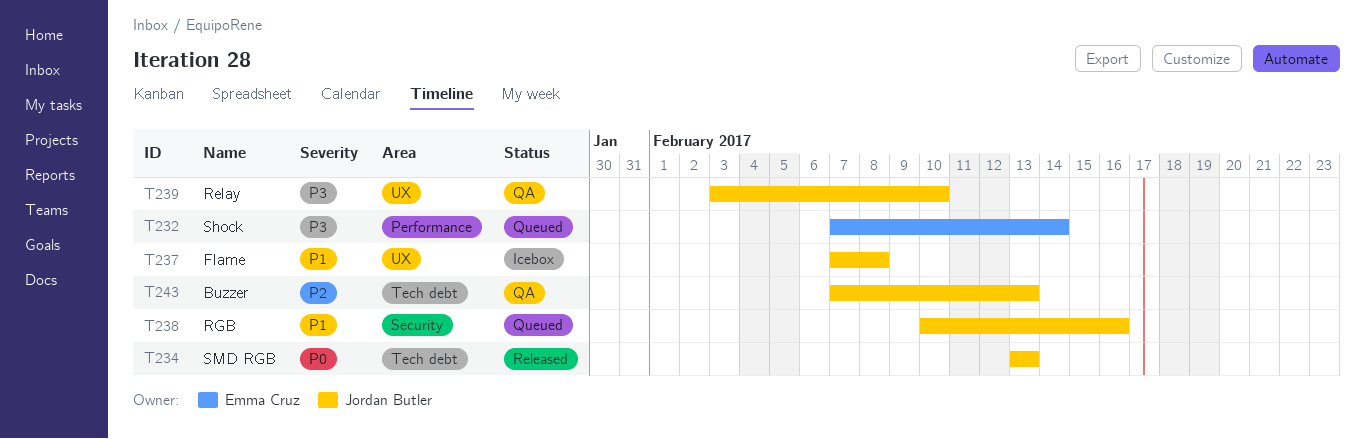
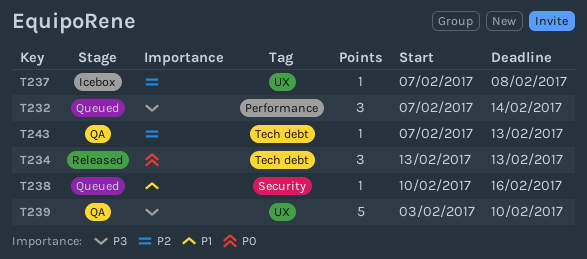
T237, priority: P1 -> P2

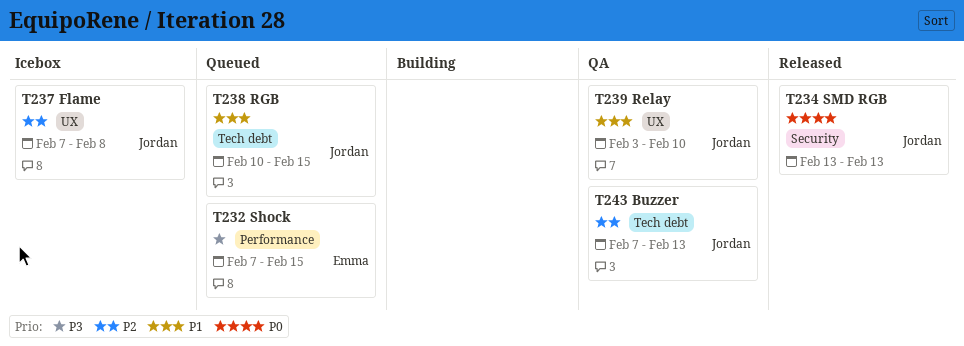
T232, due: Feb 14 -> Feb 15
T234, label: Tech debt -> Security
T238, label: Security -> Tech debt
T238, due: Feb 16 -> Feb 15
T239, priority: P3 -> P1

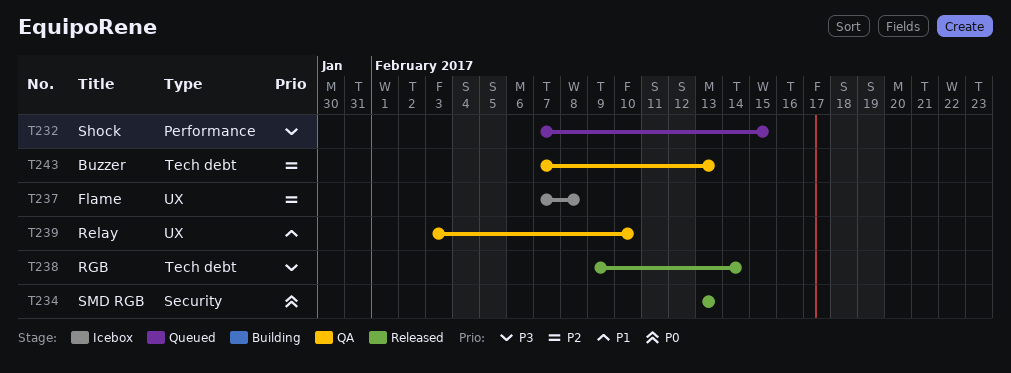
T238, status: Queued -> Released
T238, priority: P1 -> P3
T238, start: Feb 10 -> Feb 9
T238, due: Feb 15 -> Feb 14

